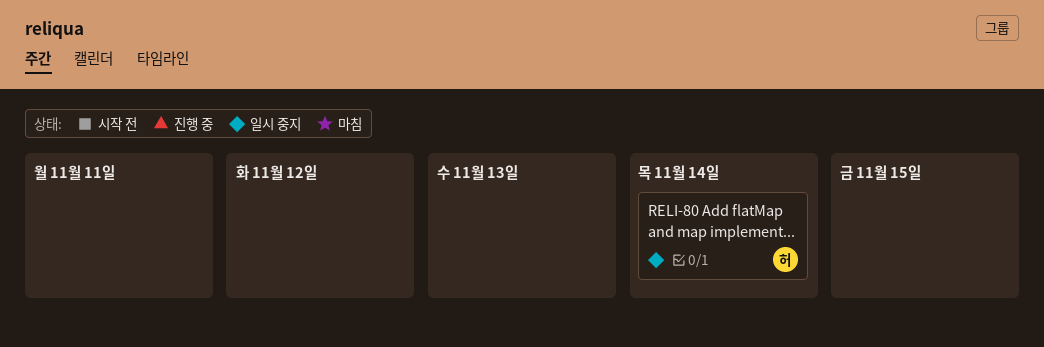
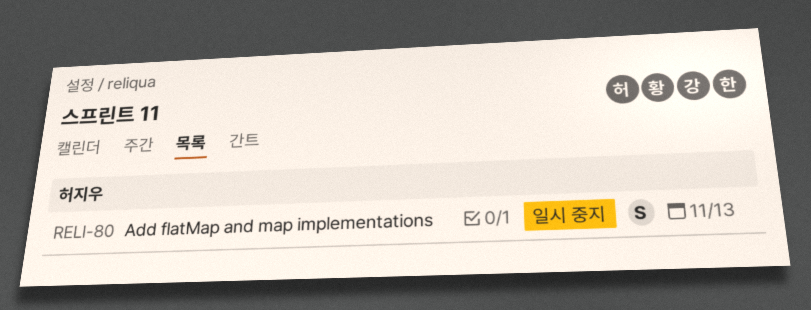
RELI-80, due: Nov 14 -> Nov 13

